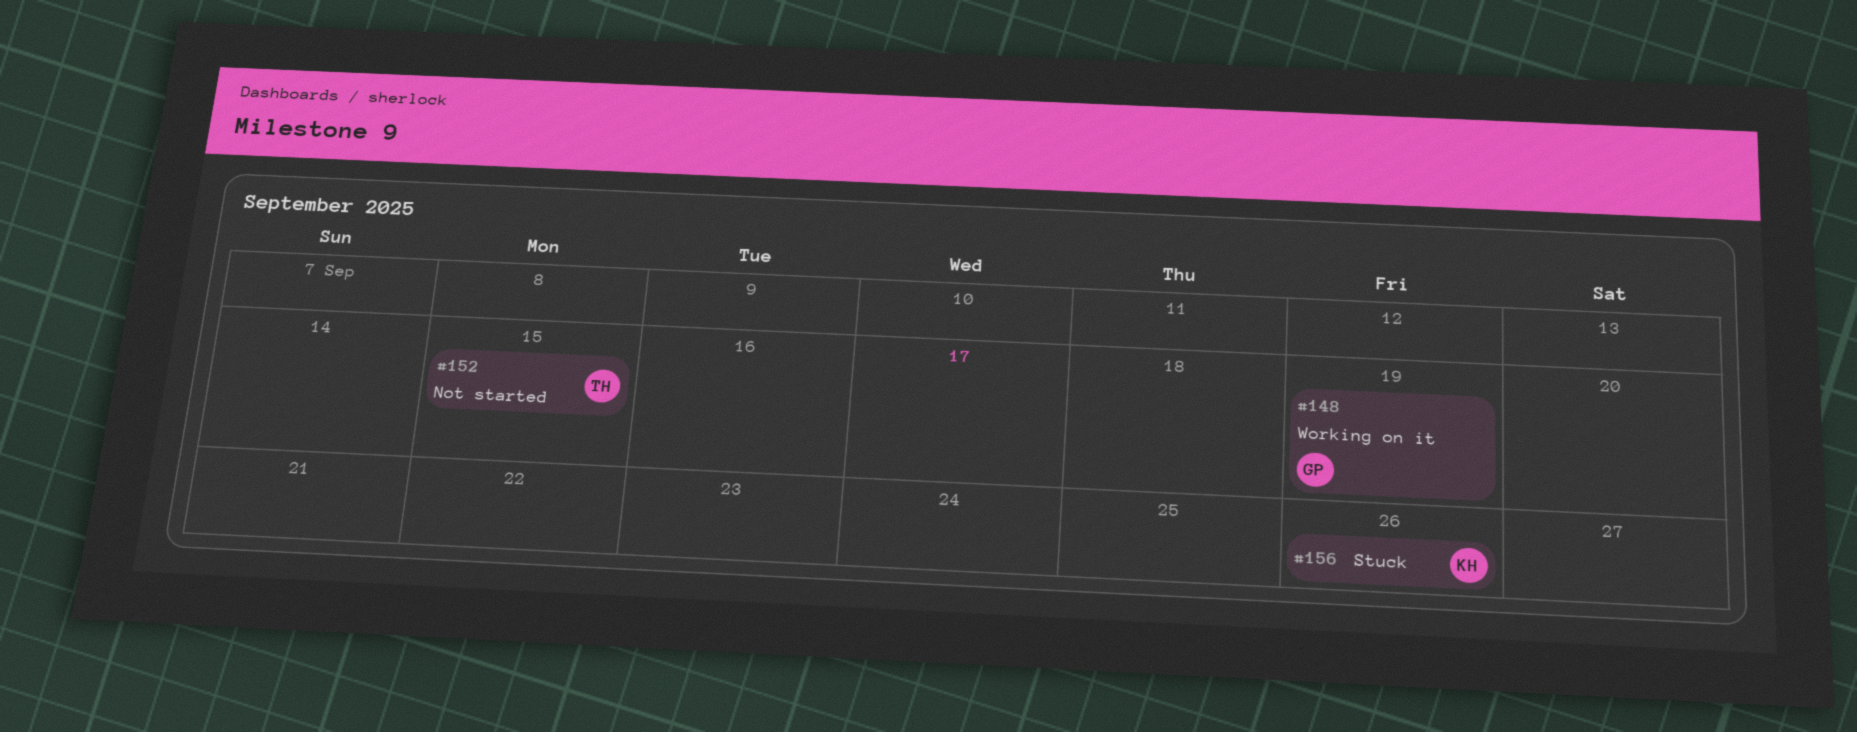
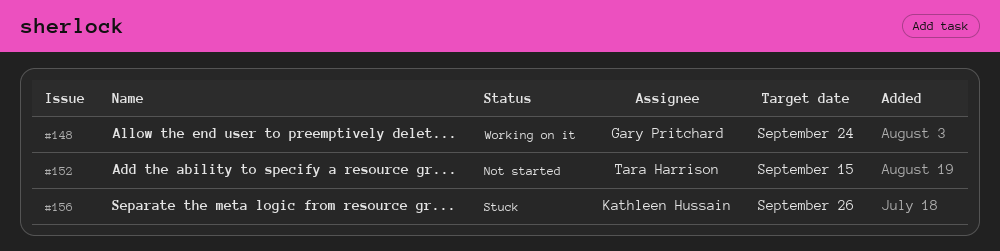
#148, due: Sep 19 -> Sep 24

